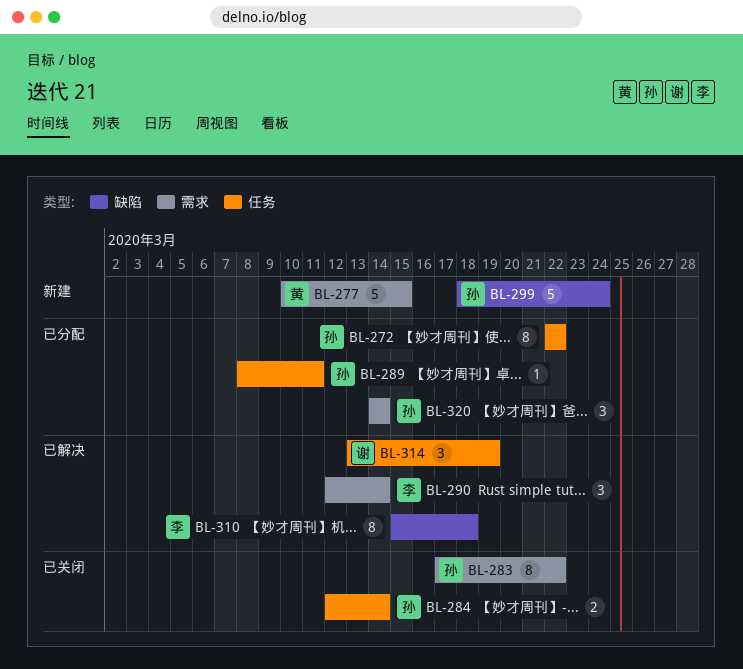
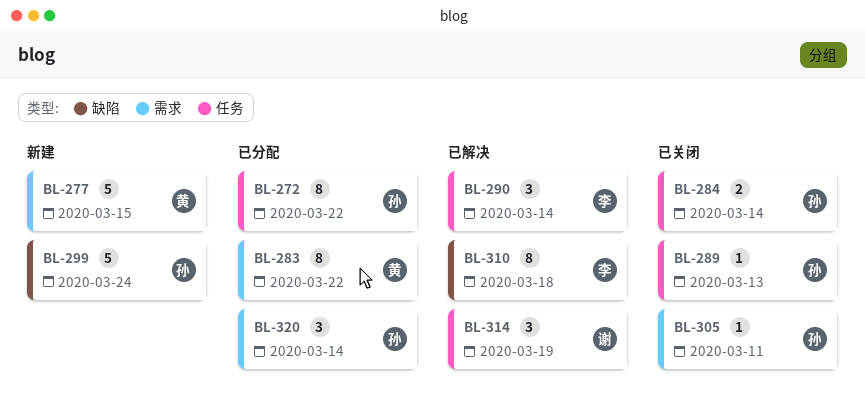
BL-283, status: 已关闭 -> 已分配
BL-283, owner: 孙 -> 黄
BL-289, status: 已分配 -> 已关闭
BL-289, due: Mar 11 -> Mar 13
BL-290, label: 需求 -> 任务
BL-305: none -> present

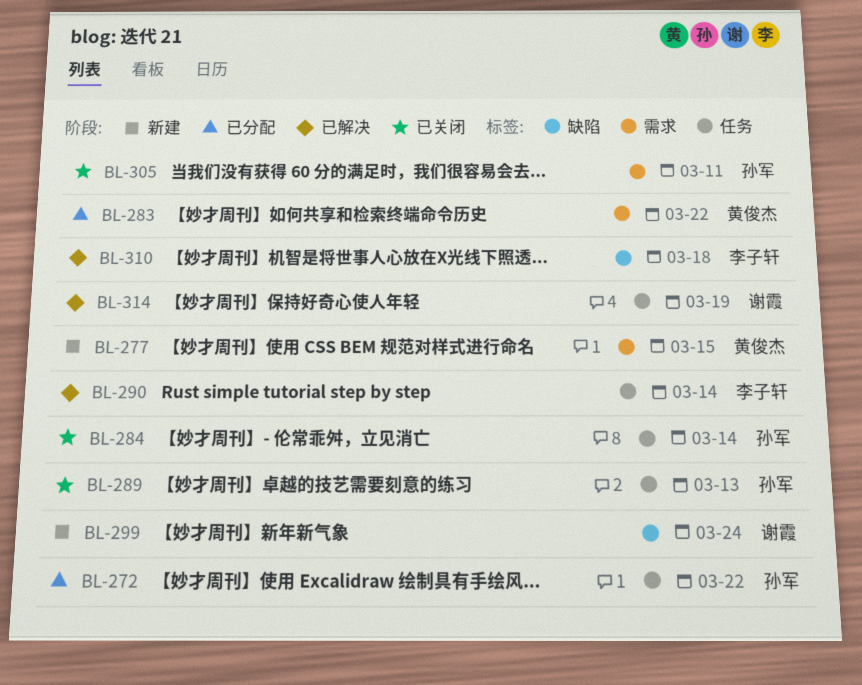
BL-299, owner: 孙军 -> 谢霞
BL-320: present -> none

